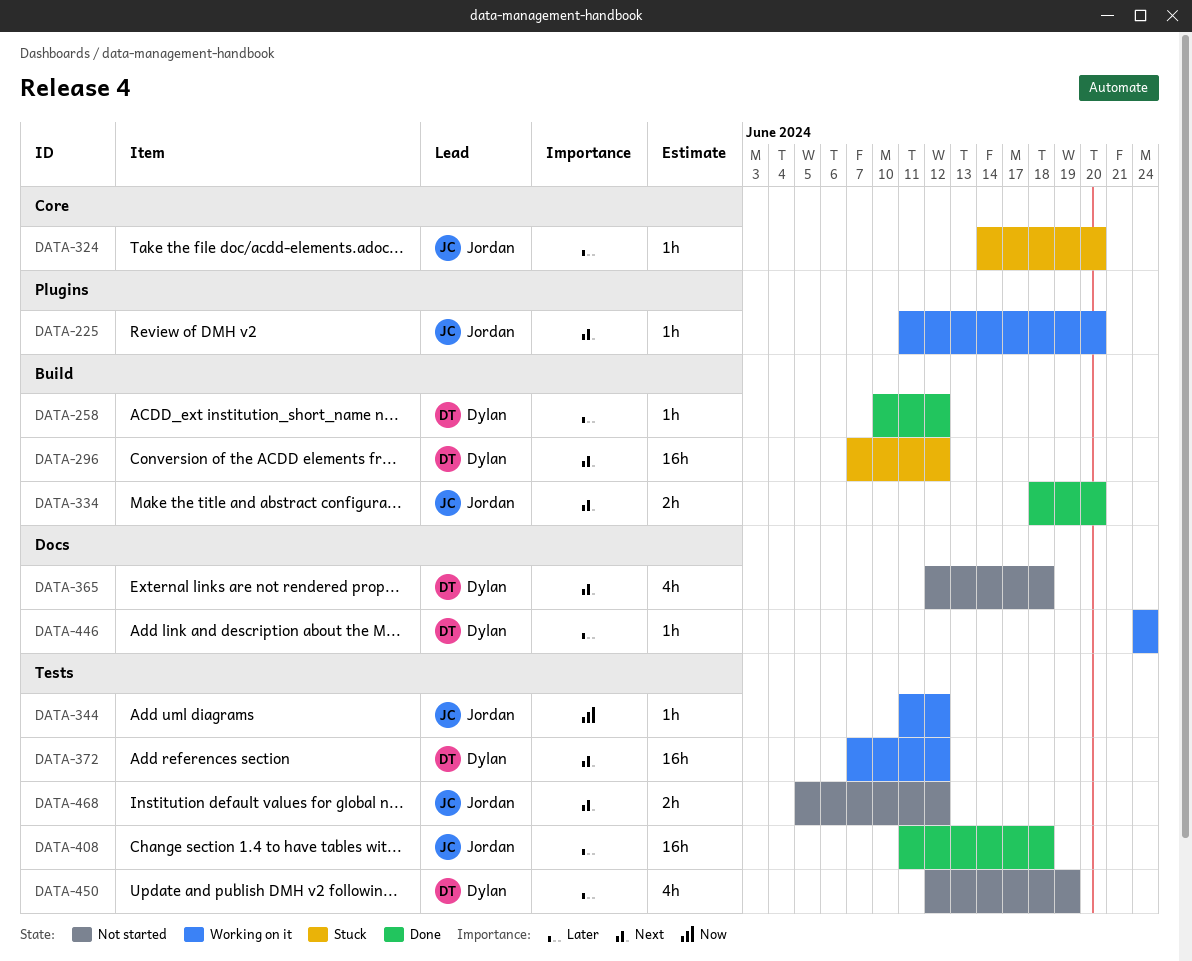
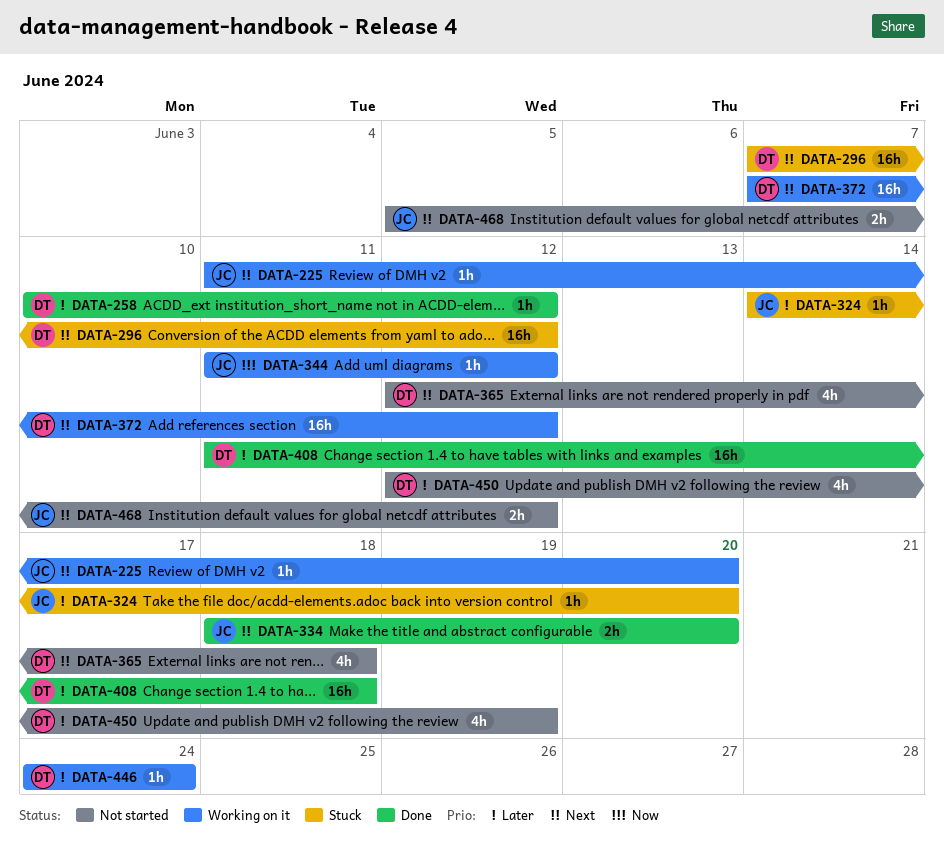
DATA-408, owner: Jordan -> Dylan

